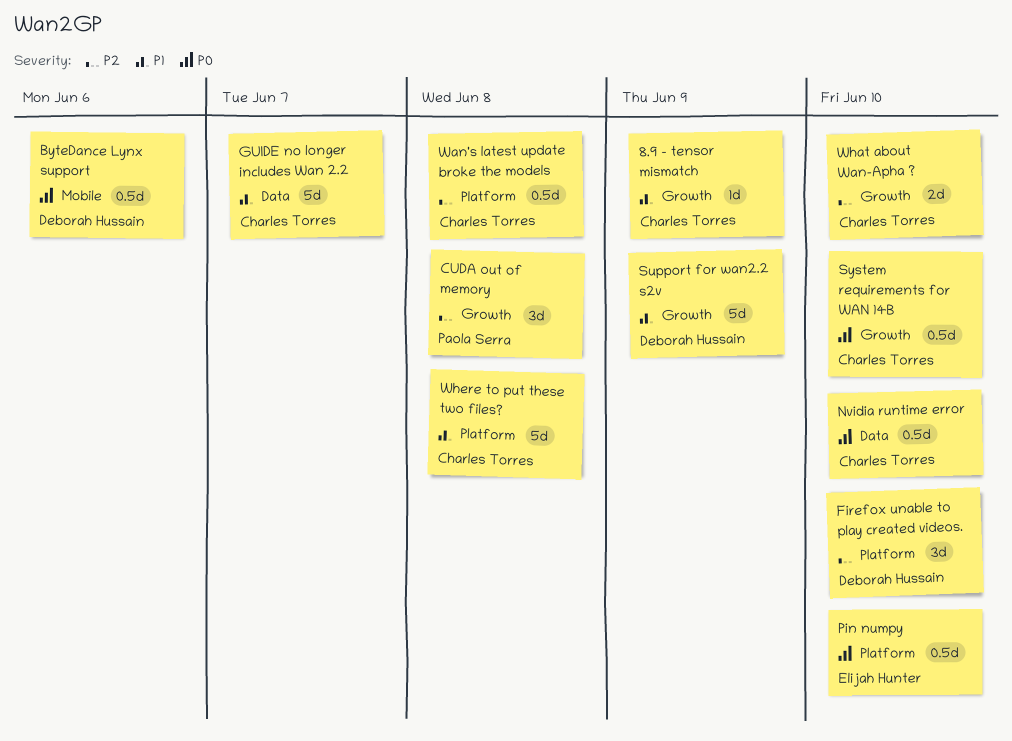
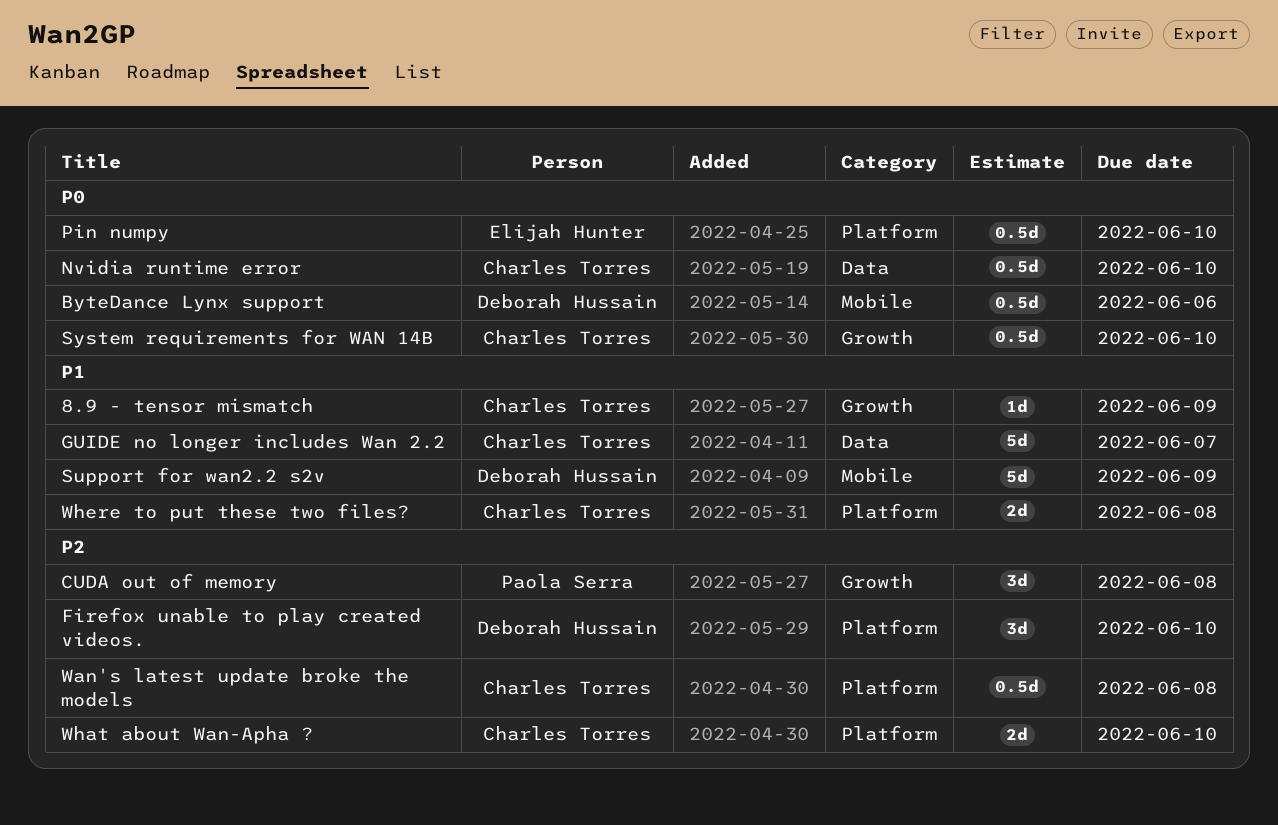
Support for wan2.2 s2v, label: Growth -> Mobile
What about Wan-Apha ?, label: Growth -> Platform
Where to put these two files?, estimate: 5d -> 2d

